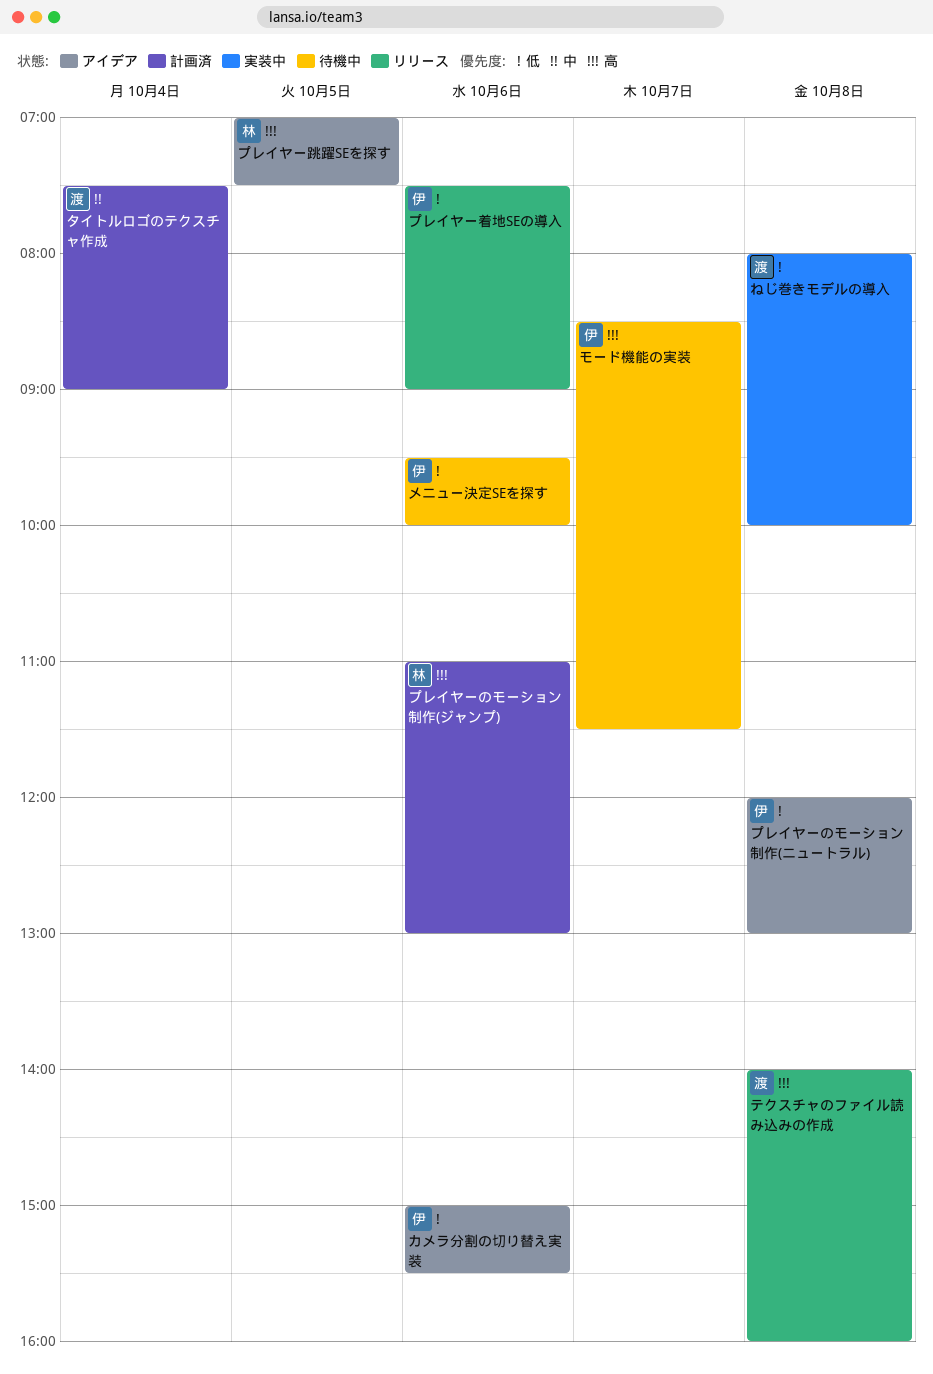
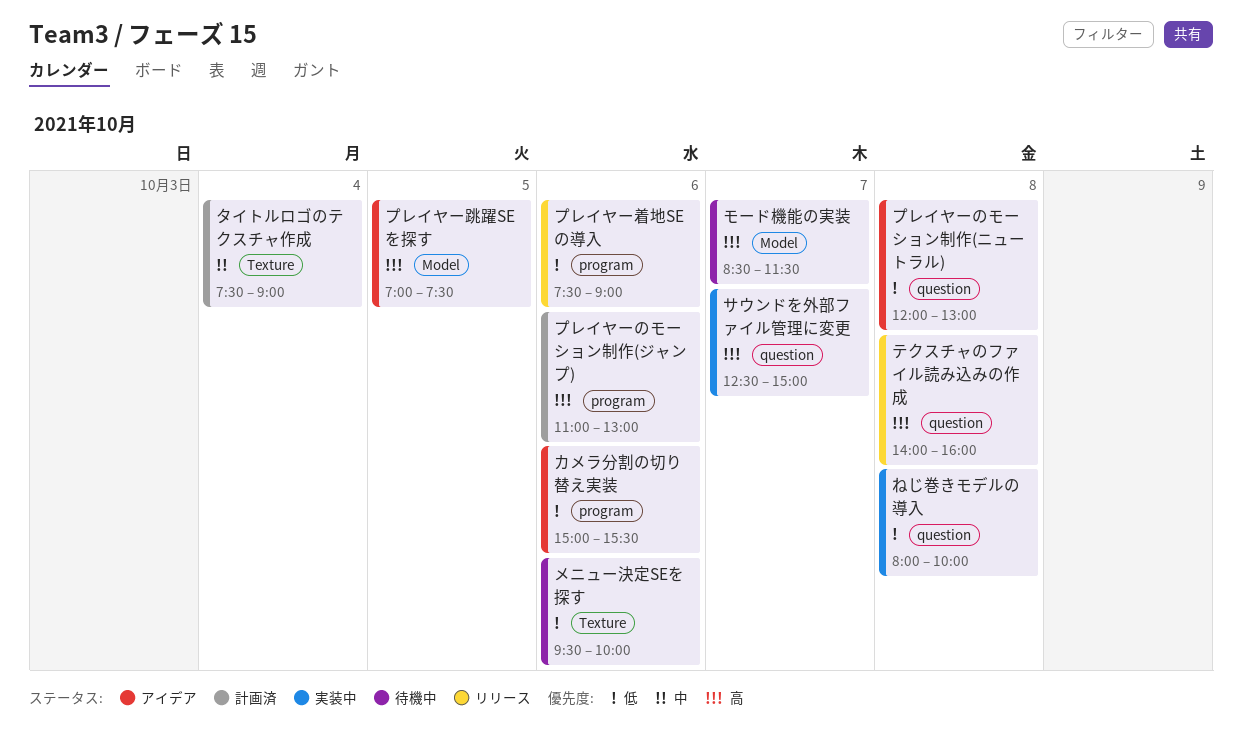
サウンドを外部ファイル管理に変更: none -> present

